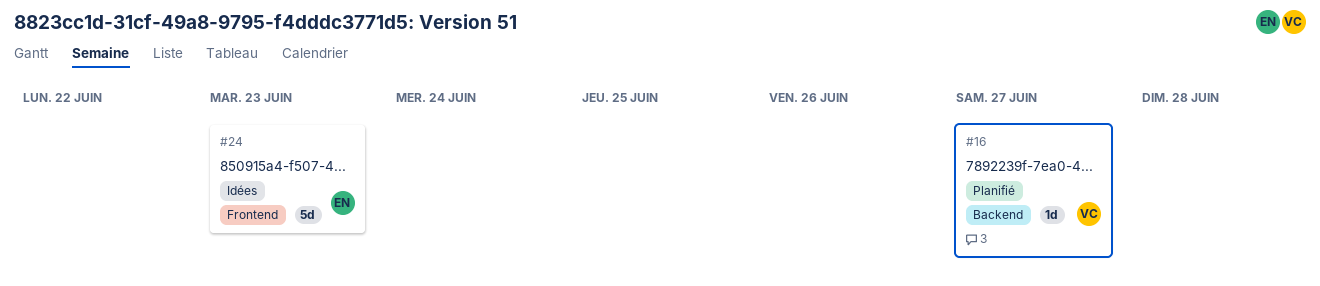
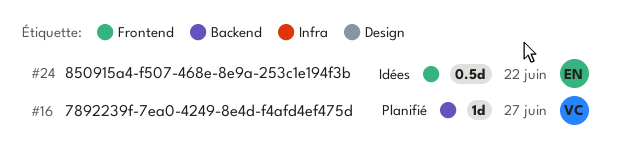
#24, estimate: 5d -> 0.5d
#24, due: Jun 23 -> Jun 22

